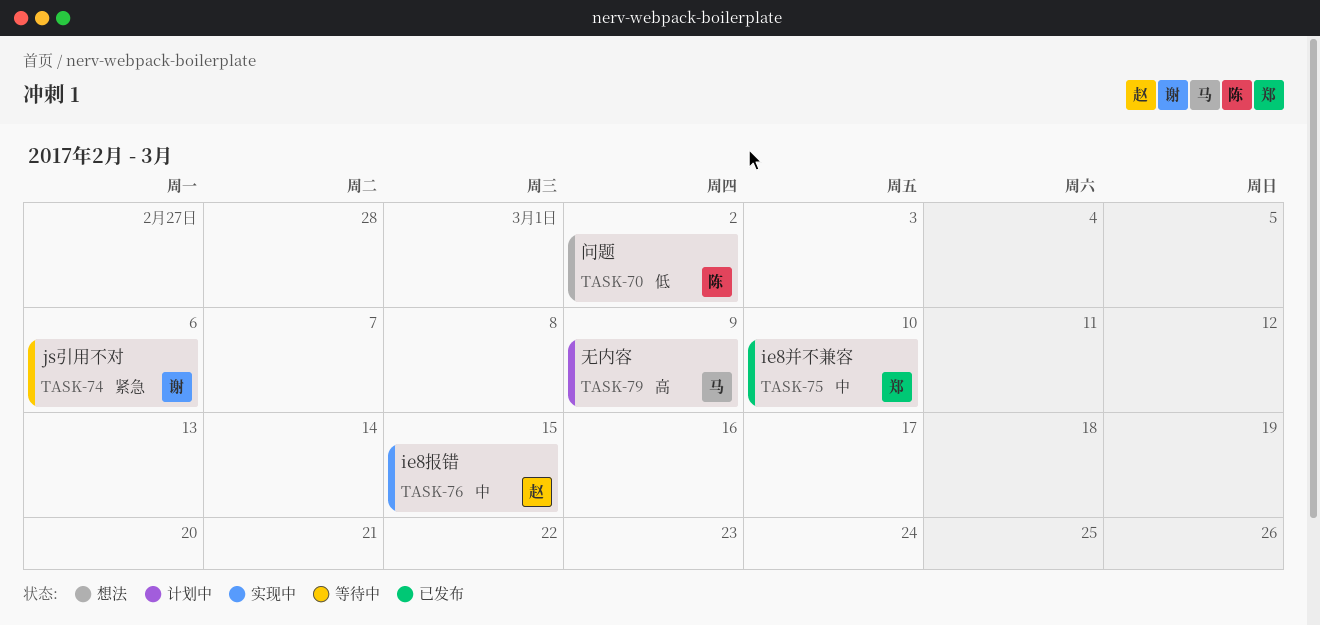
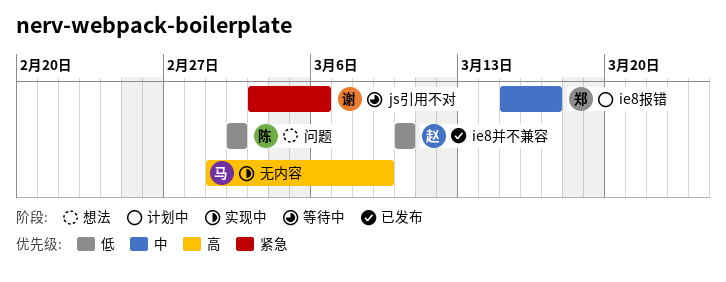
ie8并不兼容, owner: 郑 -> 赵
ie8并不兼容, priority: 中 -> 低
ie8报错, status: 实现中 -> 计划中
ie8报错, owner: 赵 -> 郑
ie8报错, due: Mar 15 -> Mar 17
无内容, status: 计划中 -> 实现中

